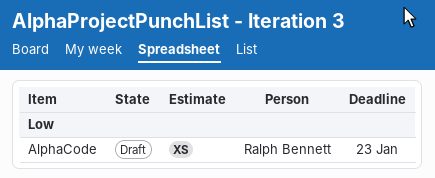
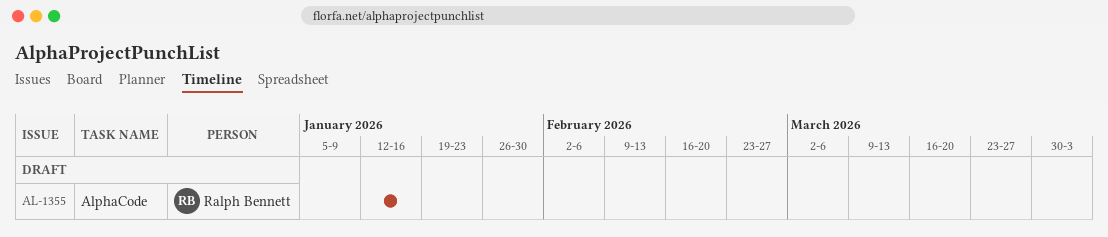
AlphaCode, due: Jan 23 -> Jan 16

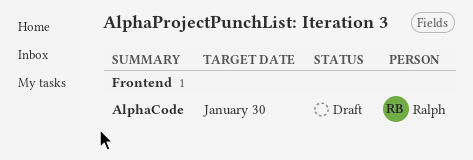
AlphaCode, due: Jan 16 -> Jan 30

